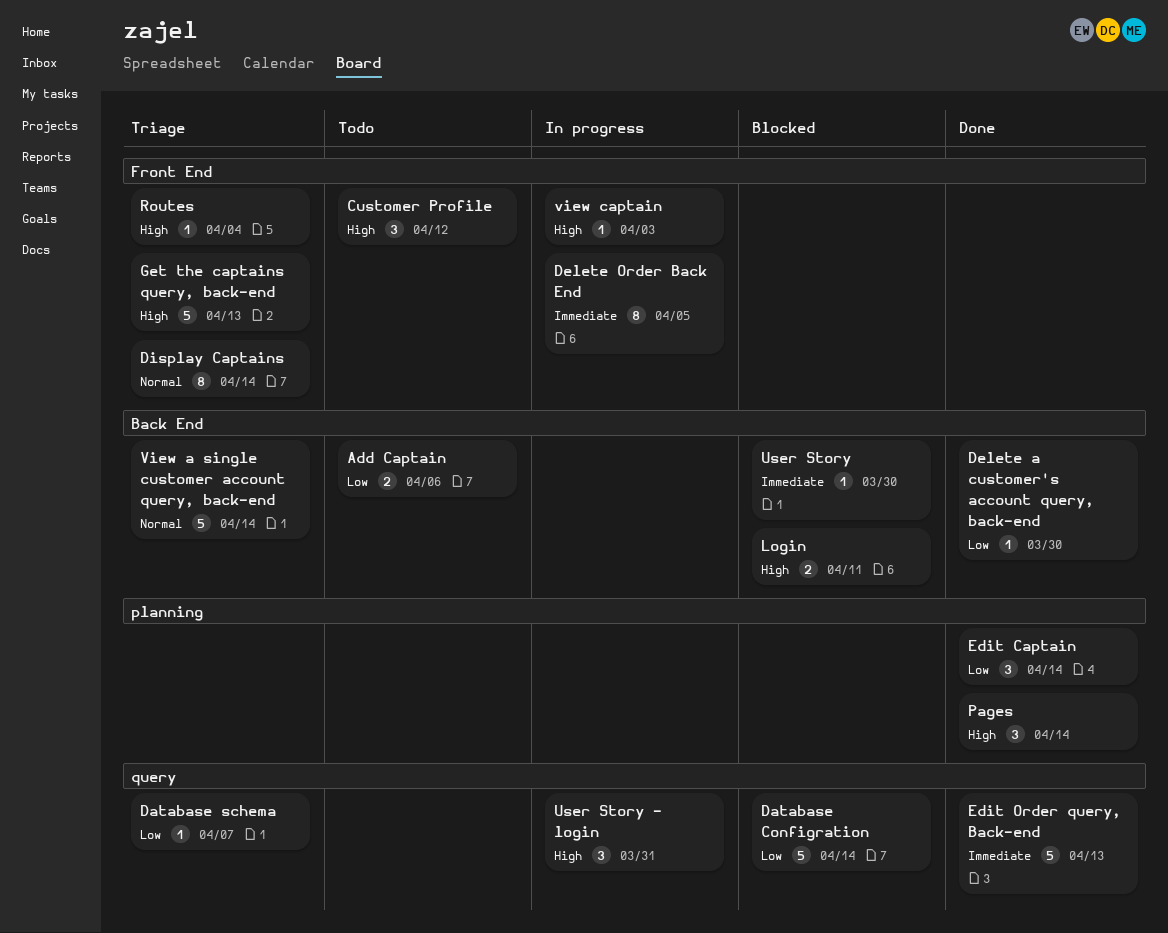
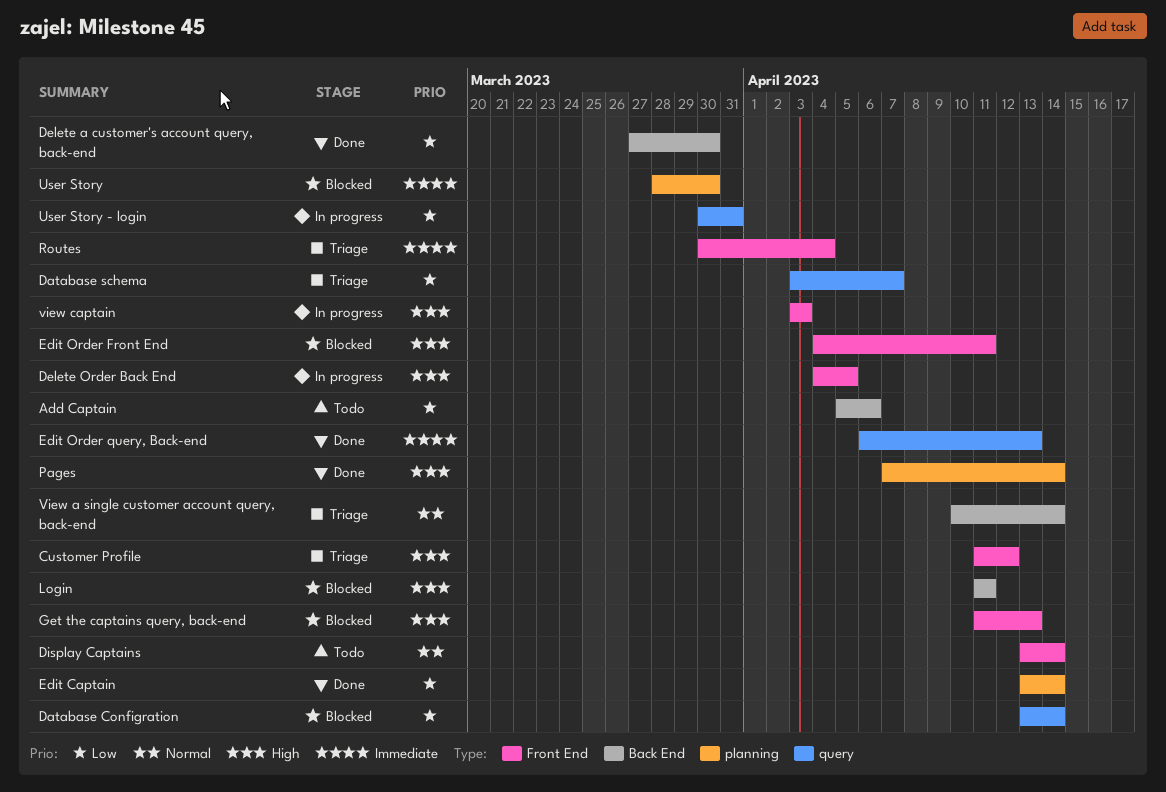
Customer Profile, status: Todo -> Triage
Delete Order Back End, priority: Immediate -> High
Display Captains, status: Triage -> Todo
Edit Order Front End: none -> present
Get the captains query, back-end, status: Triage -> Blocked
Routes, priority: High -> Immediate
User Story, label: Back End -> planning
User Story - login, priority: High -> Low

